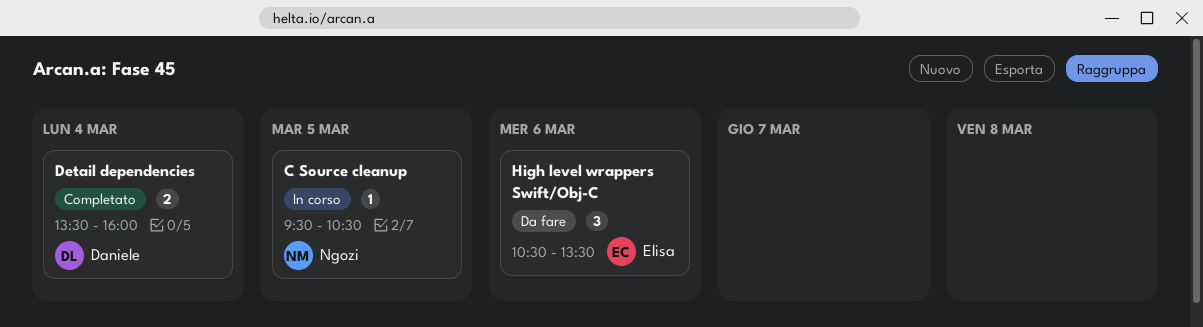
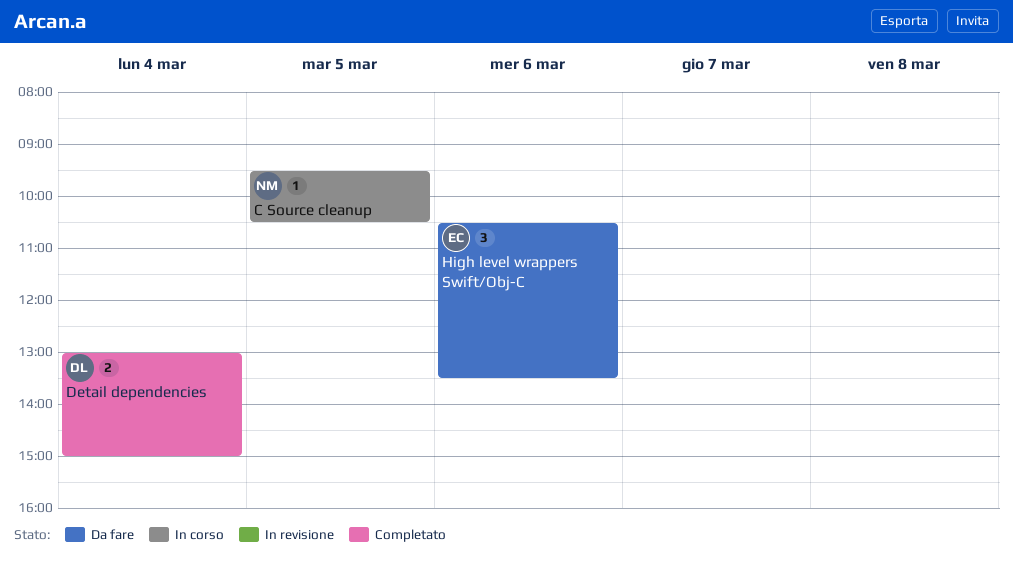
Detail dependencies, begins: 13:30 -> 13:00
Detail dependencies, ends: 16:00 -> 15:00

